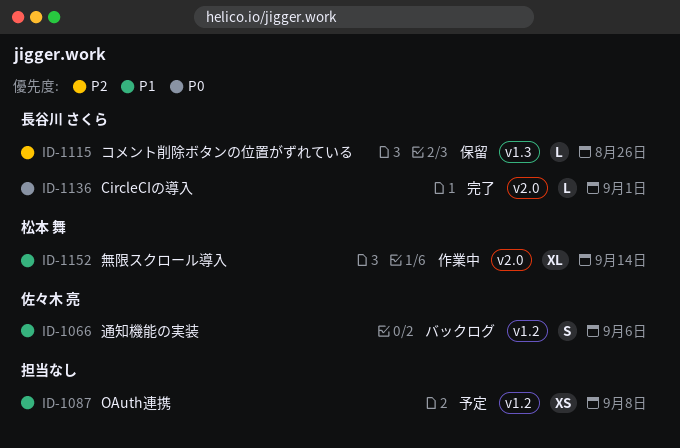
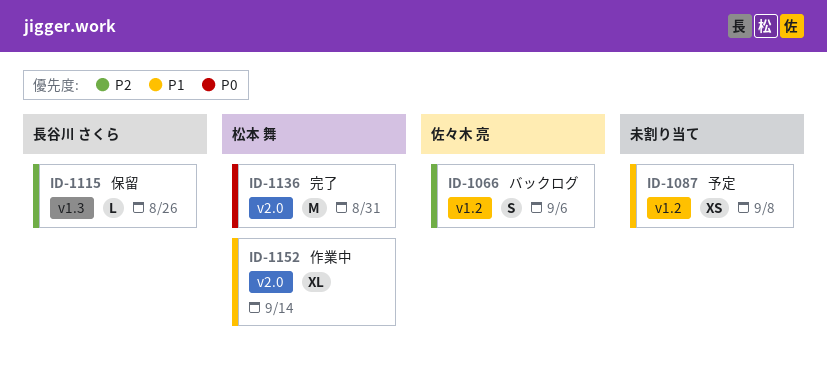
ID-1066, priority: P1 -> P2
ID-1136, owner: 長谷川 さくら -> 松本 舞
ID-1136, estimate: L -> M
ID-1136, due: Sep 1 -> Aug 31

